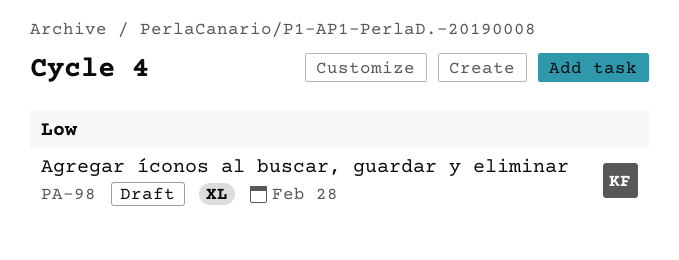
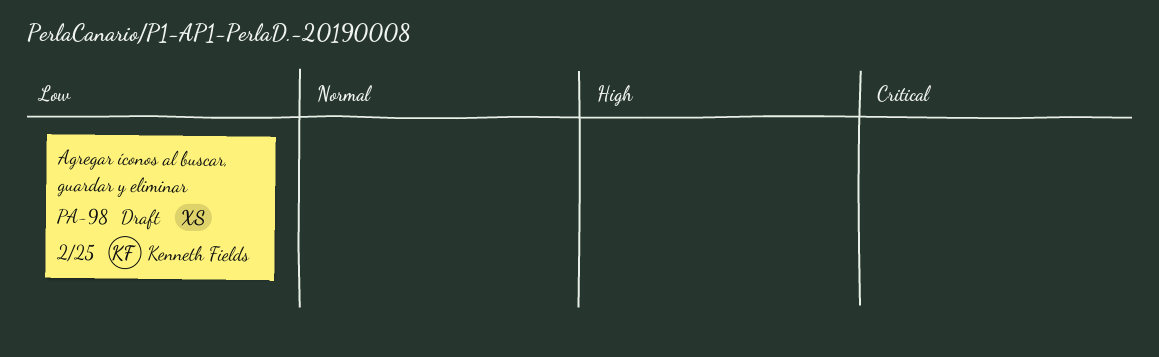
PA-98, estimate: XL -> XS
PA-98, due: Feb 28 -> Feb 25

